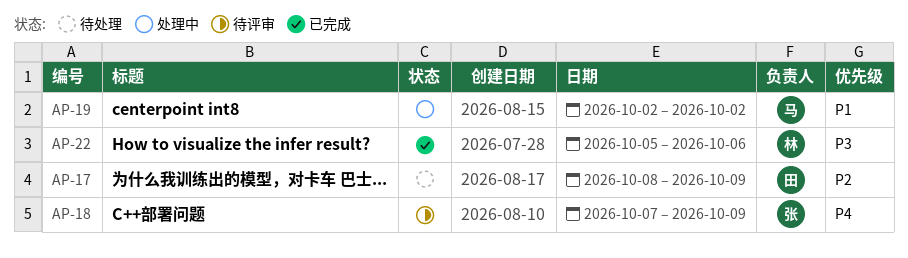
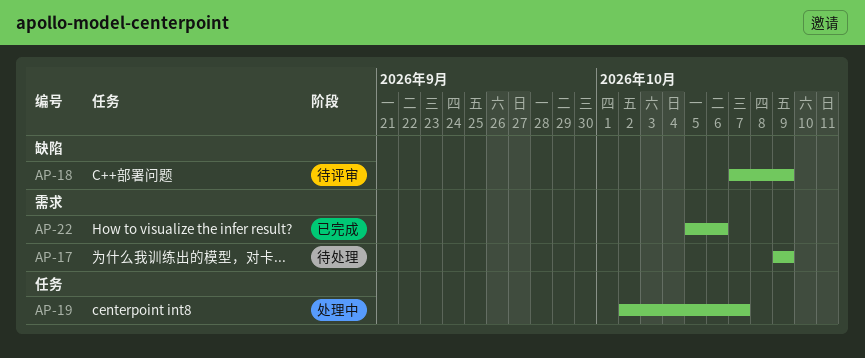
AP-17, start: Oct 8 -> Oct 9
AP-19, due: Oct 2 -> Oct 7

